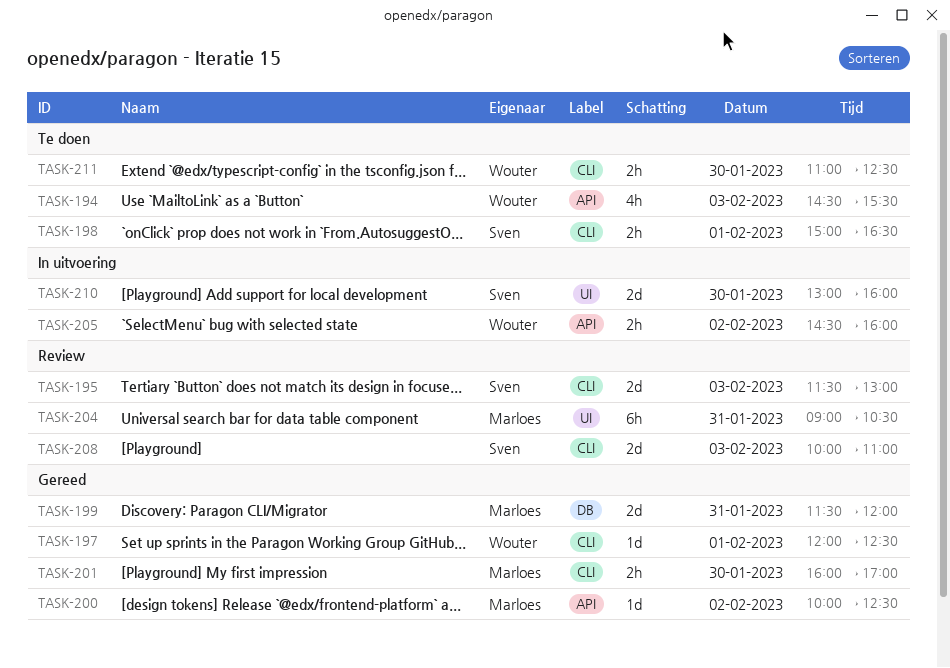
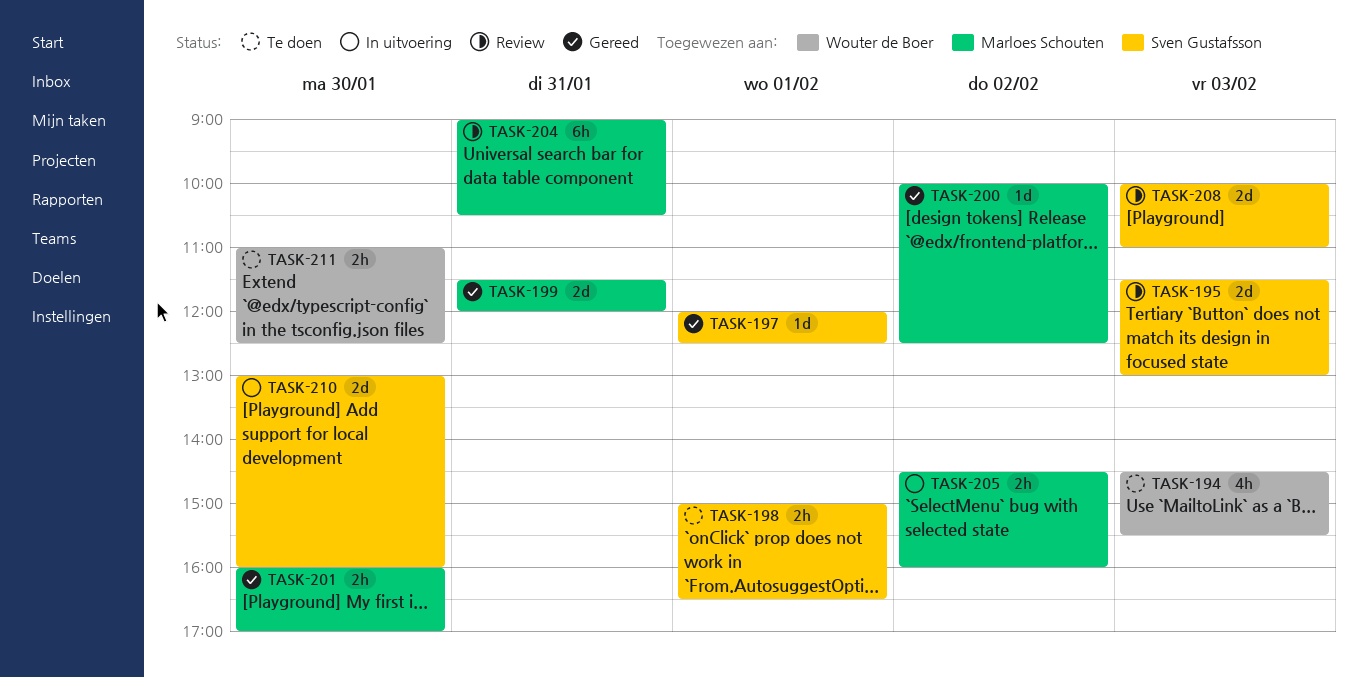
TASK-197, owner: Wouter de Boer -> Sven Gustafsson
TASK-205, owner: Wouter de Boer -> Marloes Schouten

